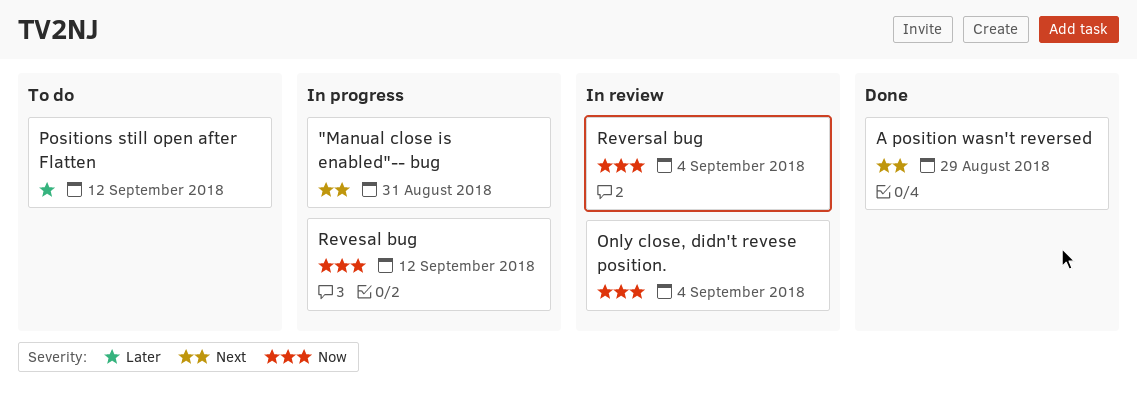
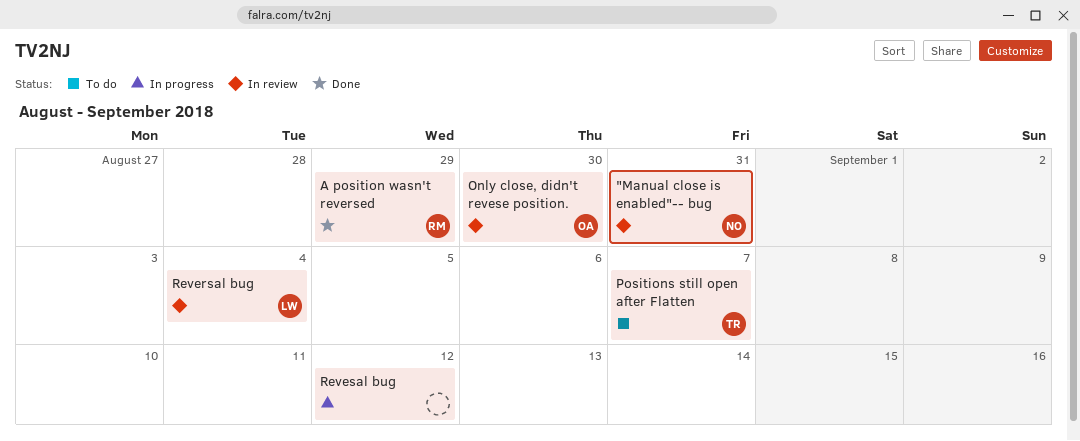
"Manual close is enabled"-- bug, status: In progress -> In review
Only close, didn't revese position., due: Sep 4 -> Aug 30
Positions still open after Flatten, due: Sep 12 -> Sep 7

